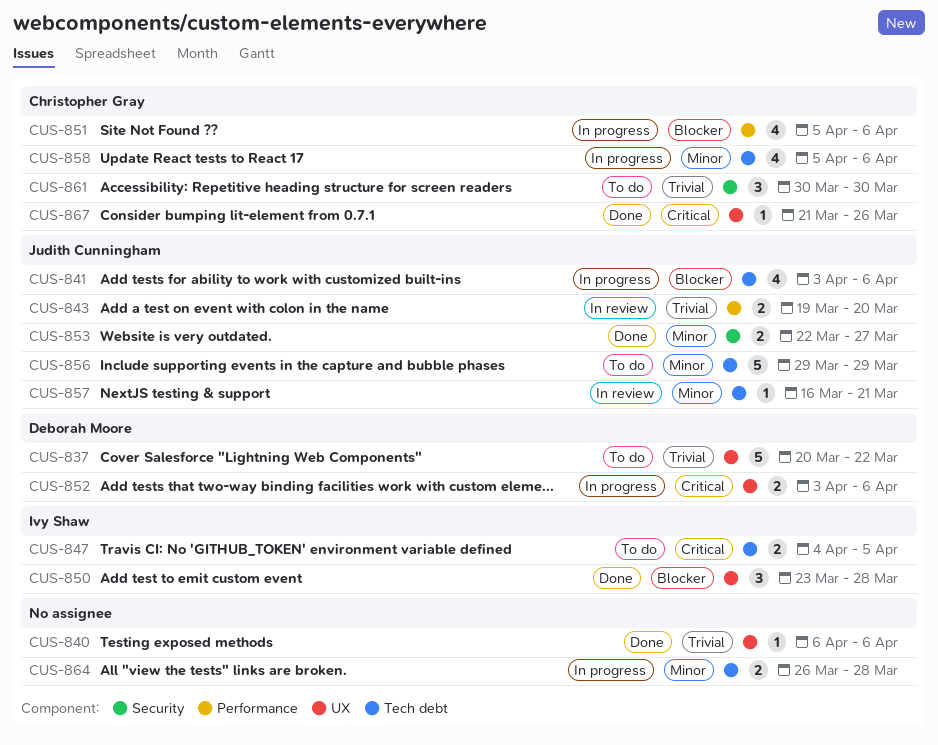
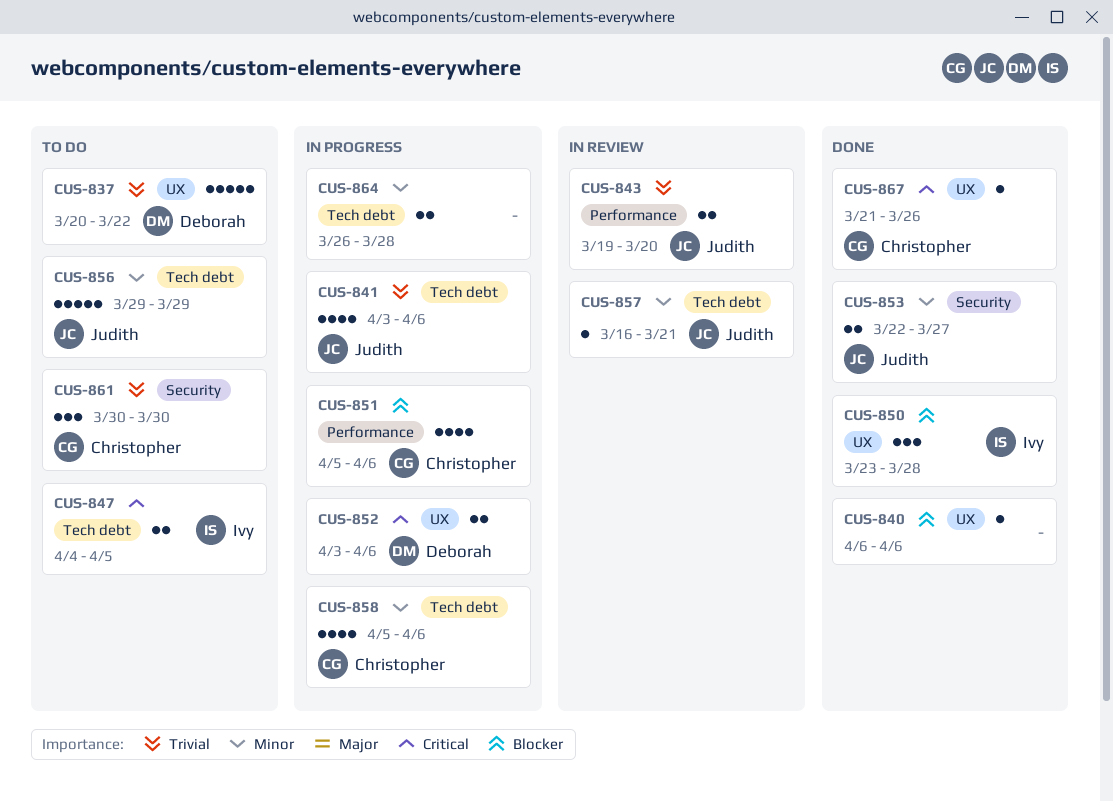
CUS-840, priority: Trivial -> Blocker
CUS-841, priority: Blocker -> Trivial

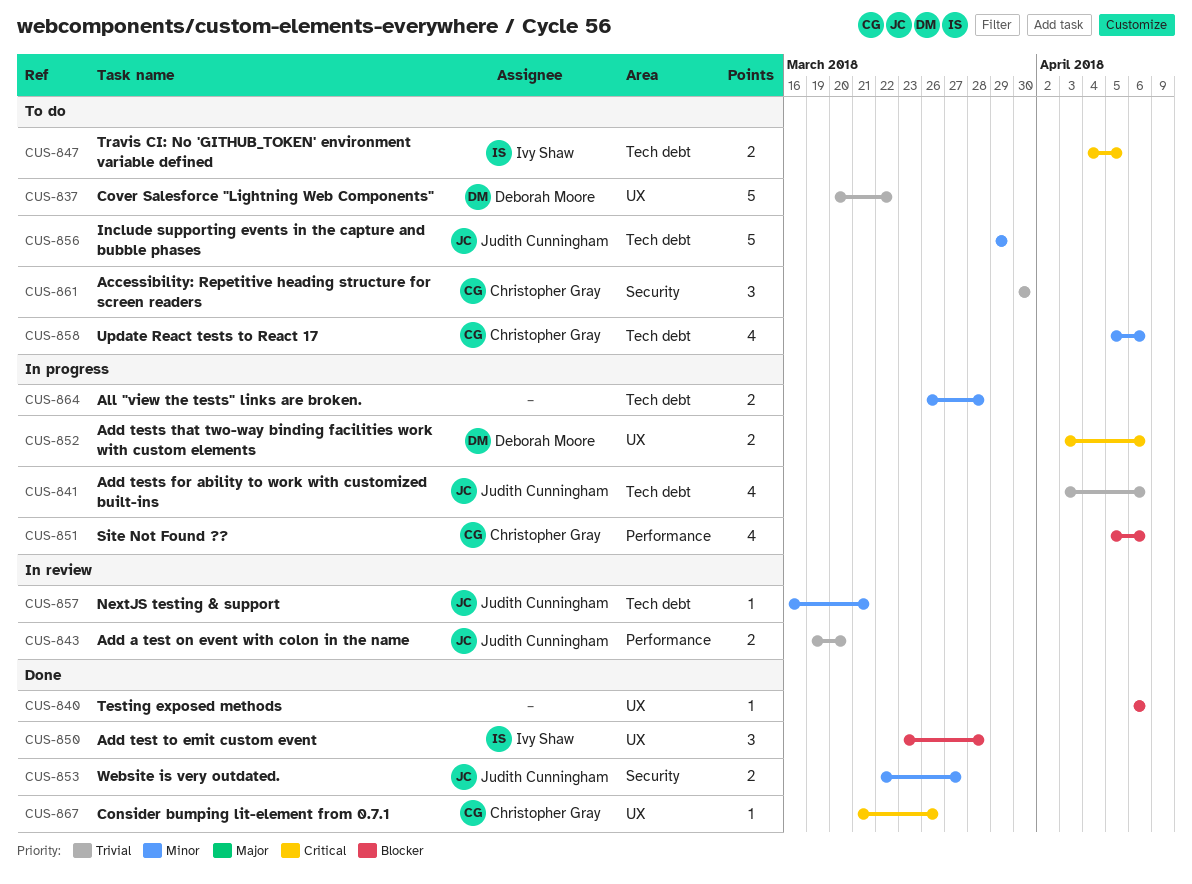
CUS-858, status: In progress -> To do

